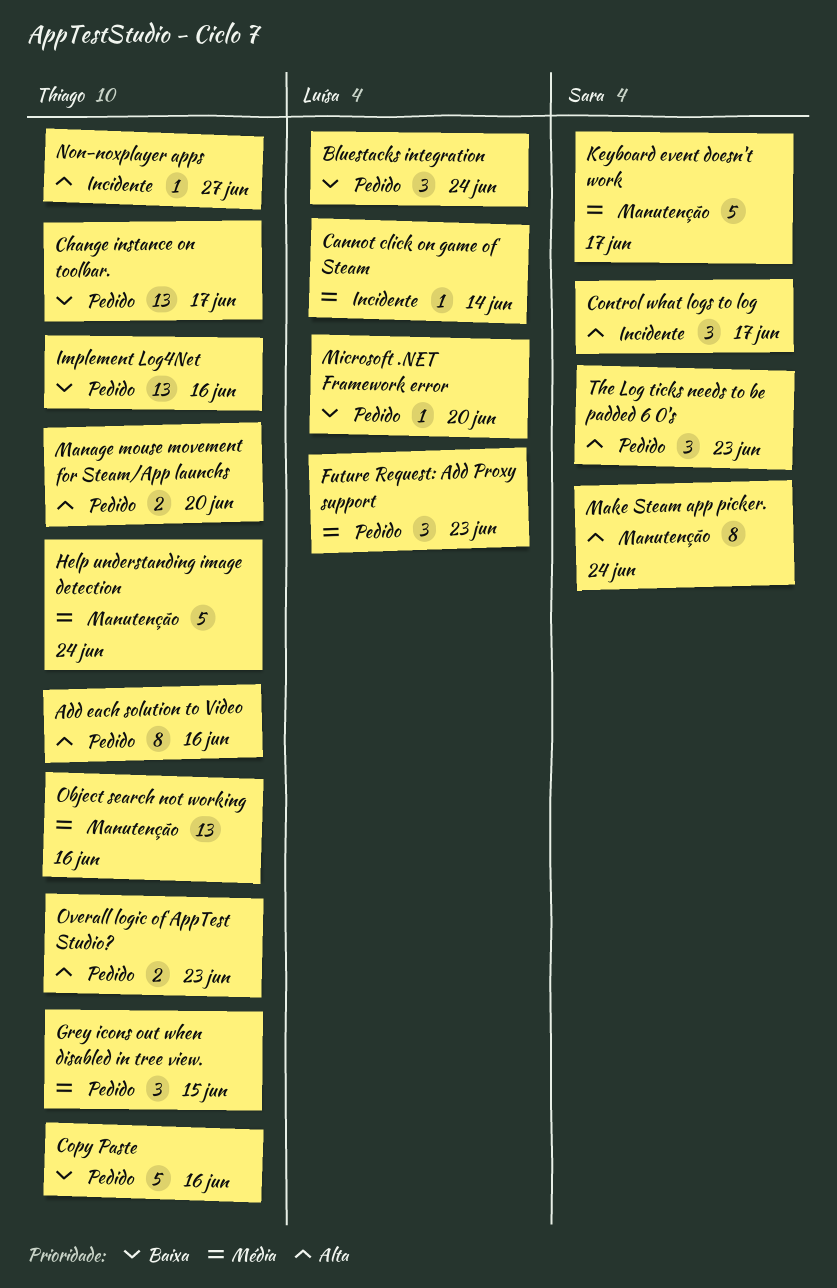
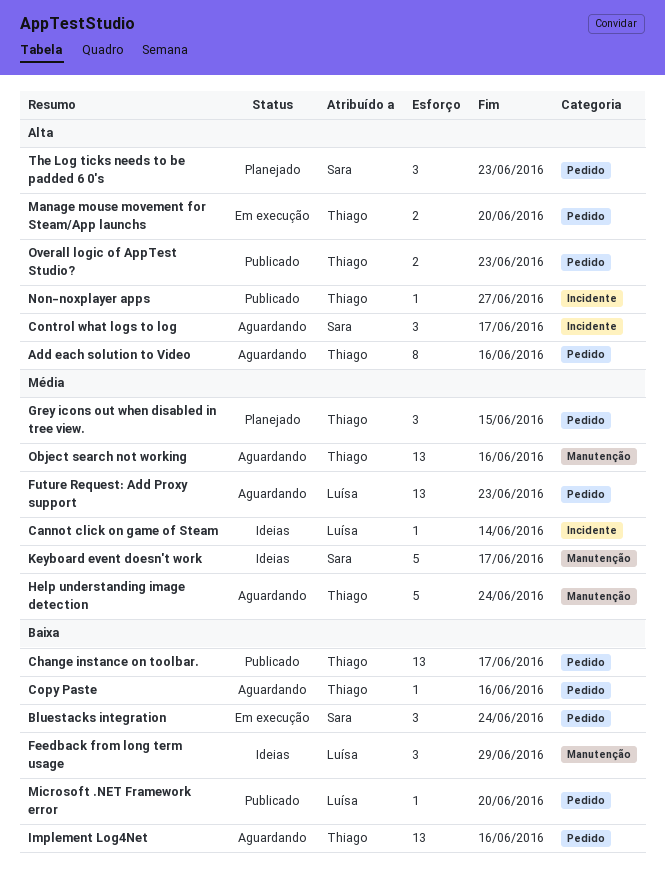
Bluestacks integration, owner: Luísa -> Sara
Copy Paste, estimate: 5 -> 1
Feedback from long term usage: none -> present
Future Request: Add Proxy support, estimate: 3 -> 13
Make Steam app picker.: present -> none

